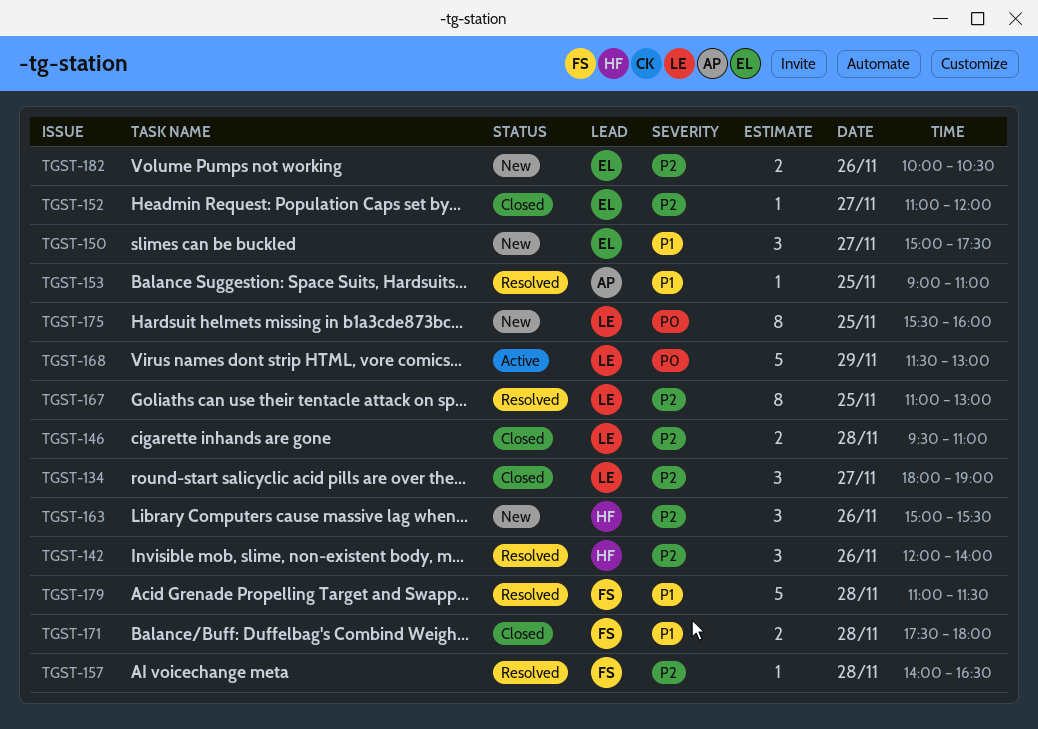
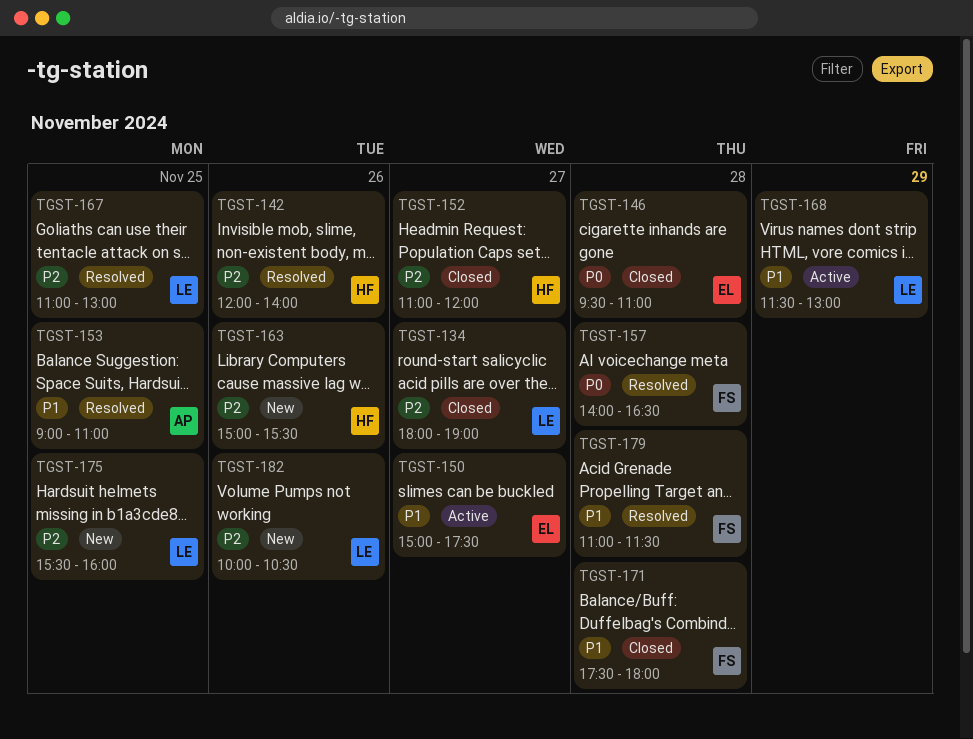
TGST-146, owner: LE -> EL
TGST-146, priority: P2 -> P0
TGST-150, status: New -> Active
TGST-152, owner: EL -> HF
TGST-157, priority: P2 -> P0
TGST-168, priority: P0 -> P1
TGST-175, priority: P0 -> P2
TGST-182, owner: EL -> LE

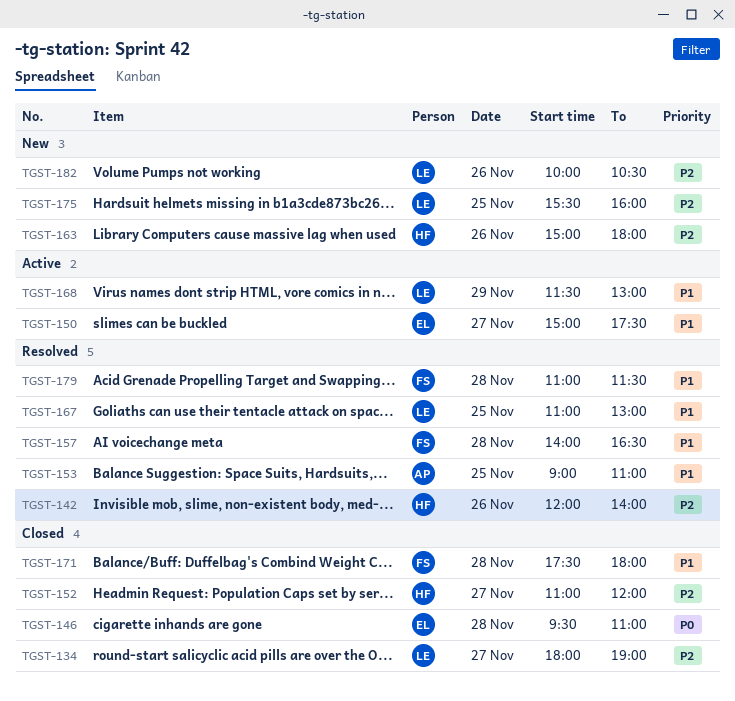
TGST-157, priority: P0 -> P1
TGST-163, ends: 15:30 -> 18:00
TGST-167, priority: P2 -> P1

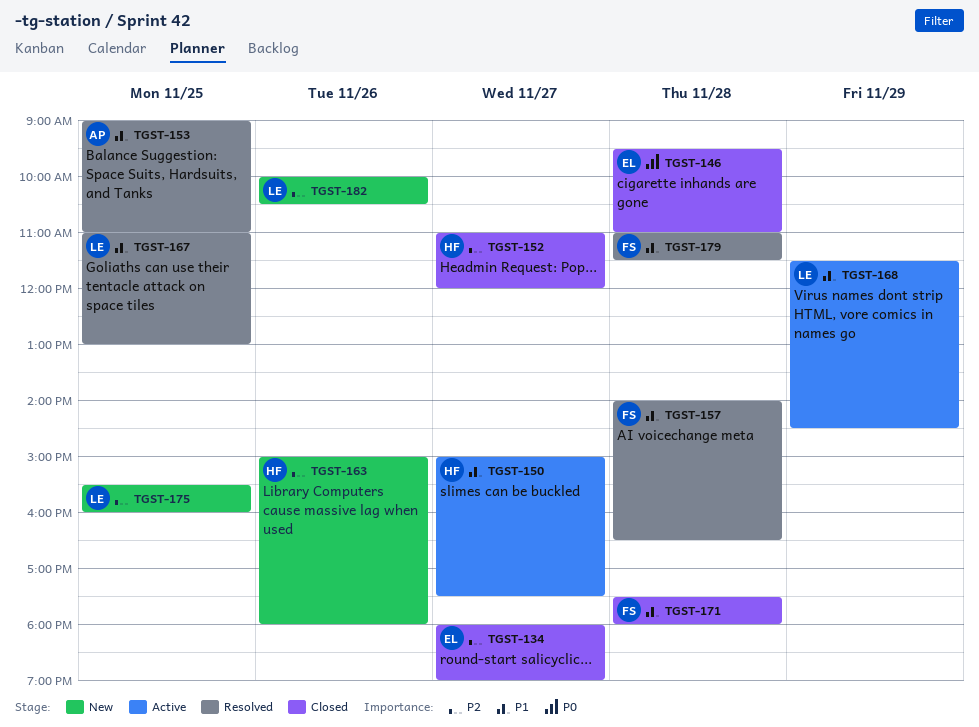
TGST-134, owner: LE -> EL
TGST-142: present -> none
TGST-150, owner: EL -> HF
TGST-168, ends: 13:00 -> 14:30

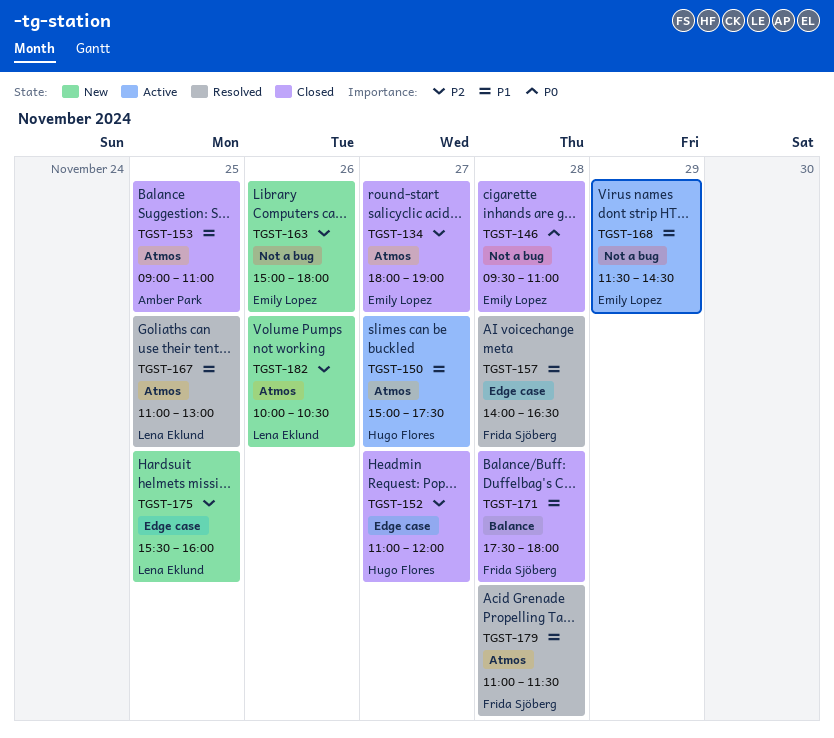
TGST-153, status: Resolved -> Closed
TGST-163, owner: Hugo Flores -> Emily Lopez
TGST-168, owner: Lena Eklund -> Emily Lopez

